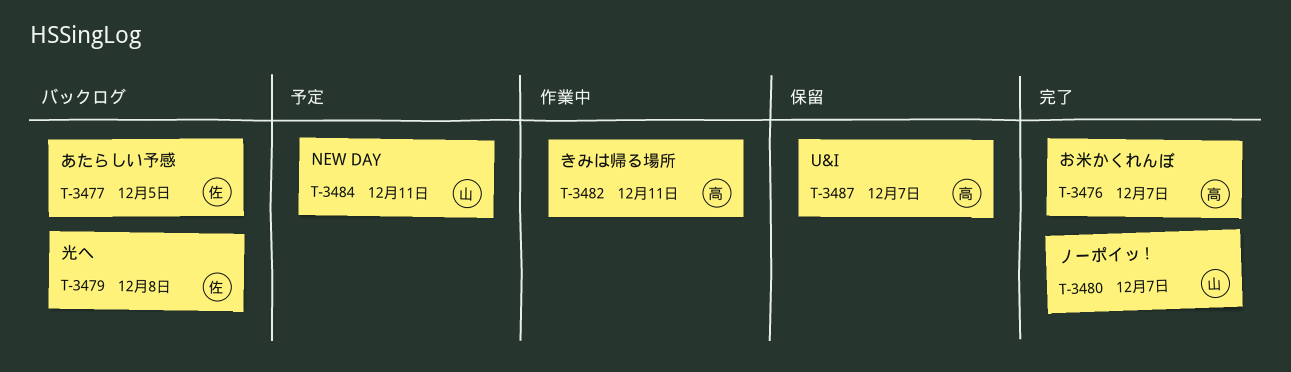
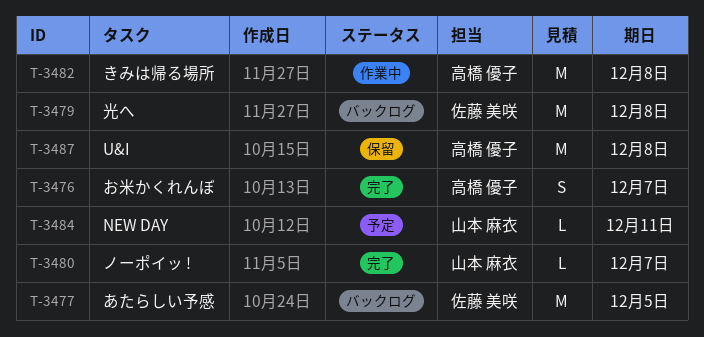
T-3482, due: Dec 11 -> Dec 8
T-3487, due: Dec 7 -> Dec 8

